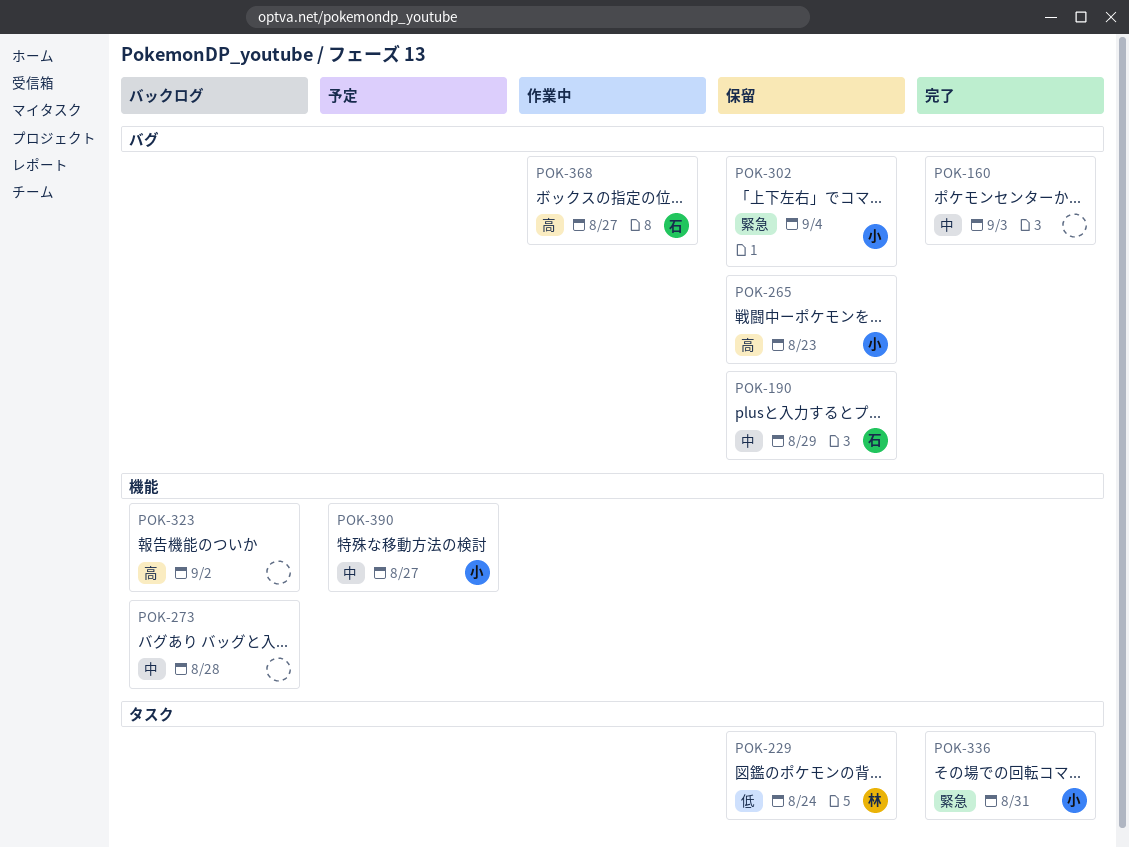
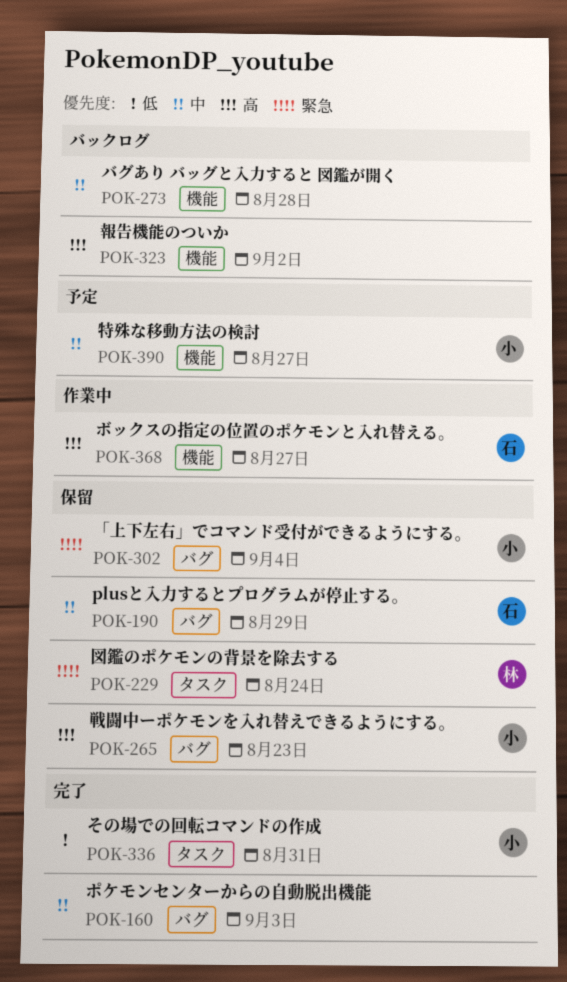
POK-229, priority: 低 -> 緊急
POK-336, priority: 緊急 -> 低
POK-368, label: バグ -> 機能

